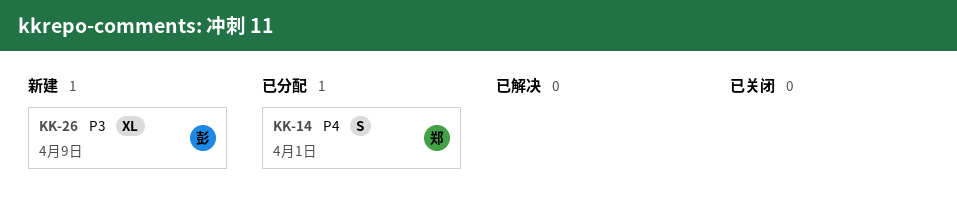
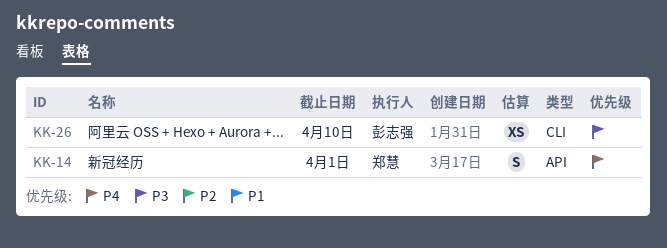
KK-26, estimate: XL -> XS
KK-26, due: Apr 9 -> Apr 10

